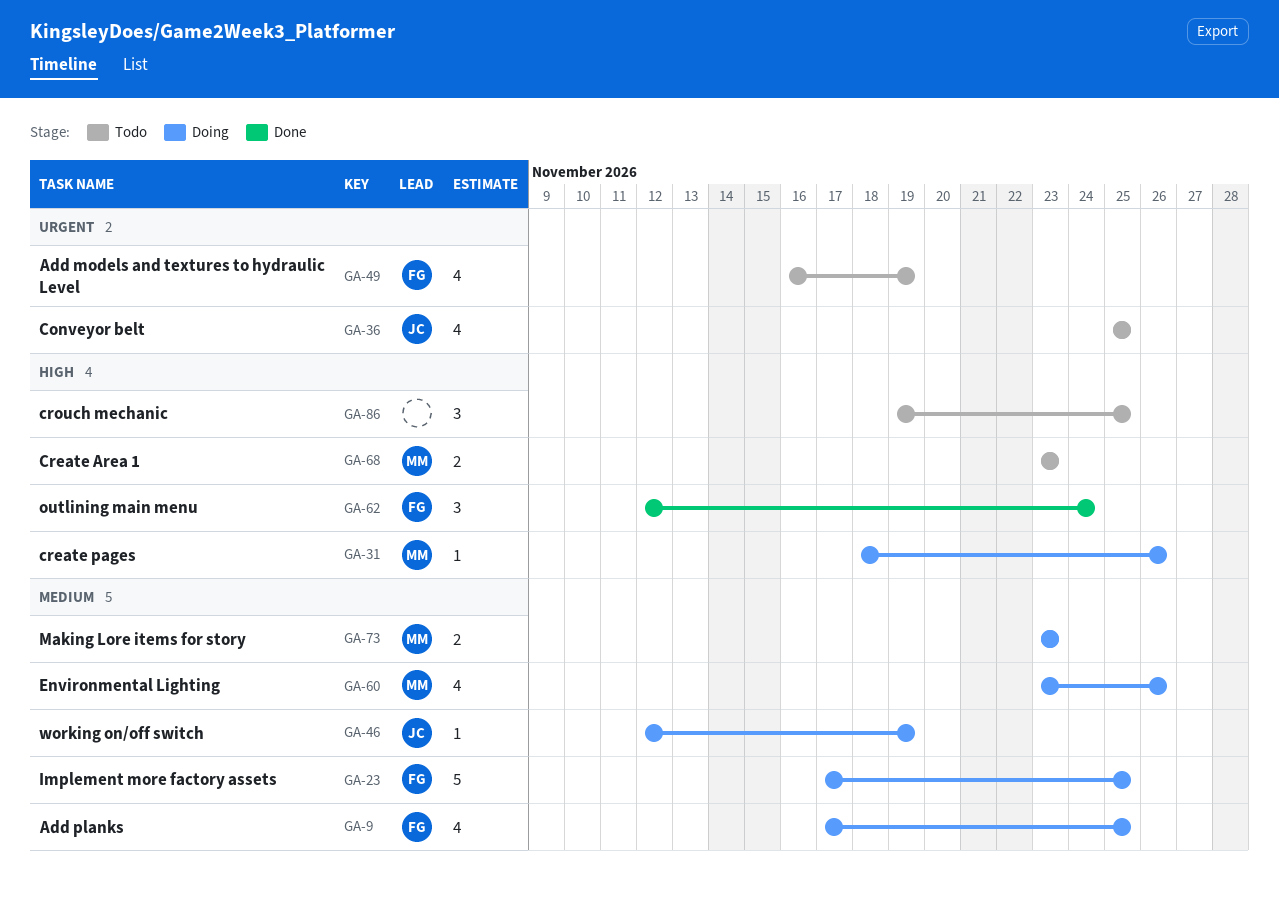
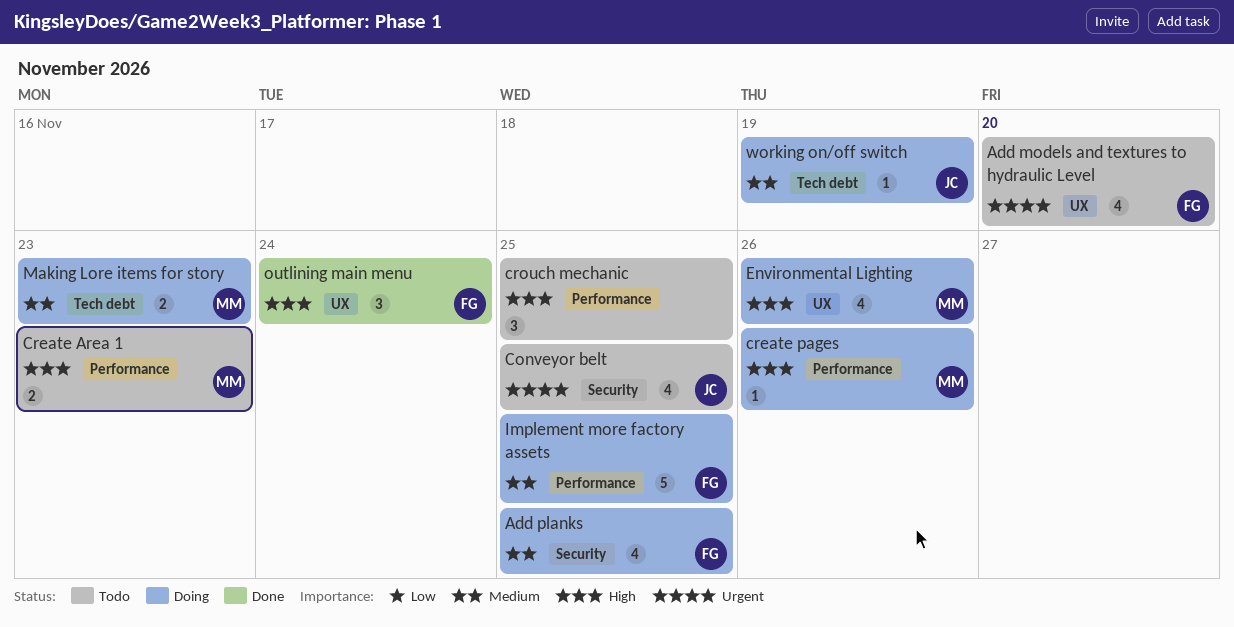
Add models and textures to hydraulic Level, due: Nov 19 -> Nov 20
Environmental Lighting, priority: Medium -> High

